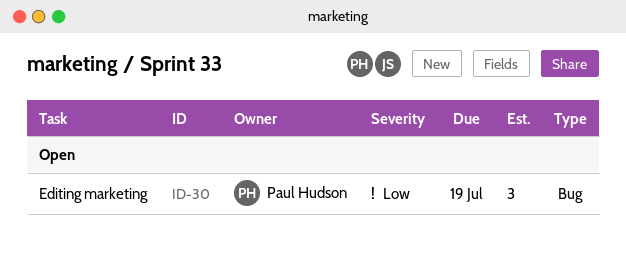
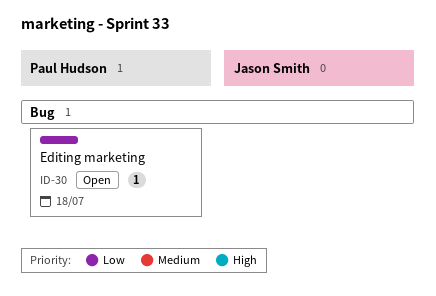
ID-30, estimate: 3 -> 1
ID-30, due: Jul 19 -> Jul 18

